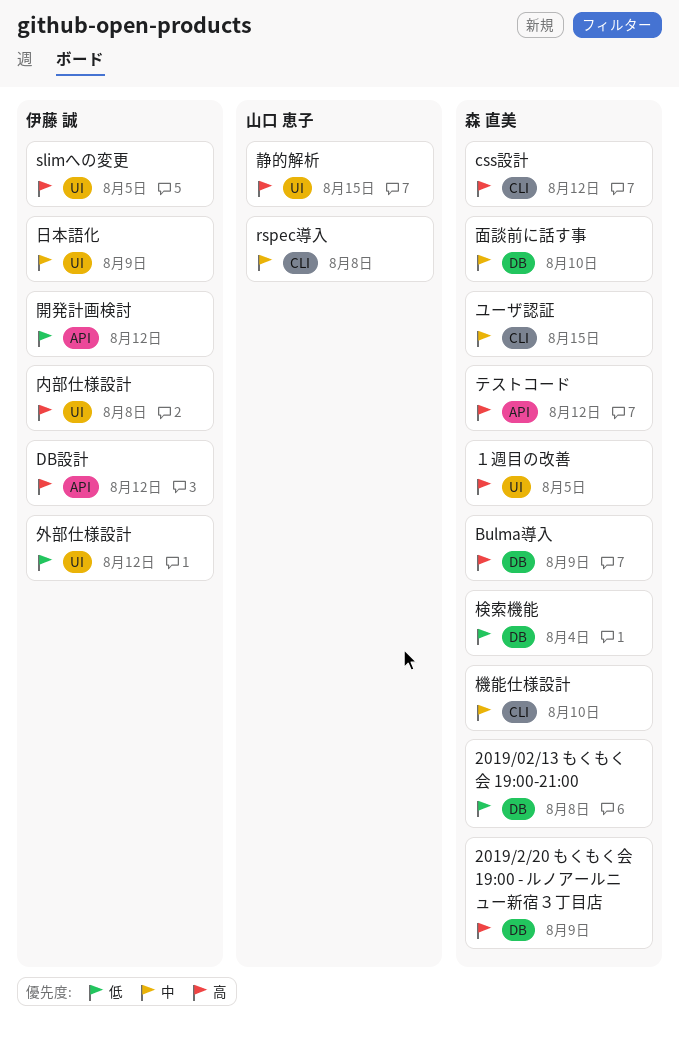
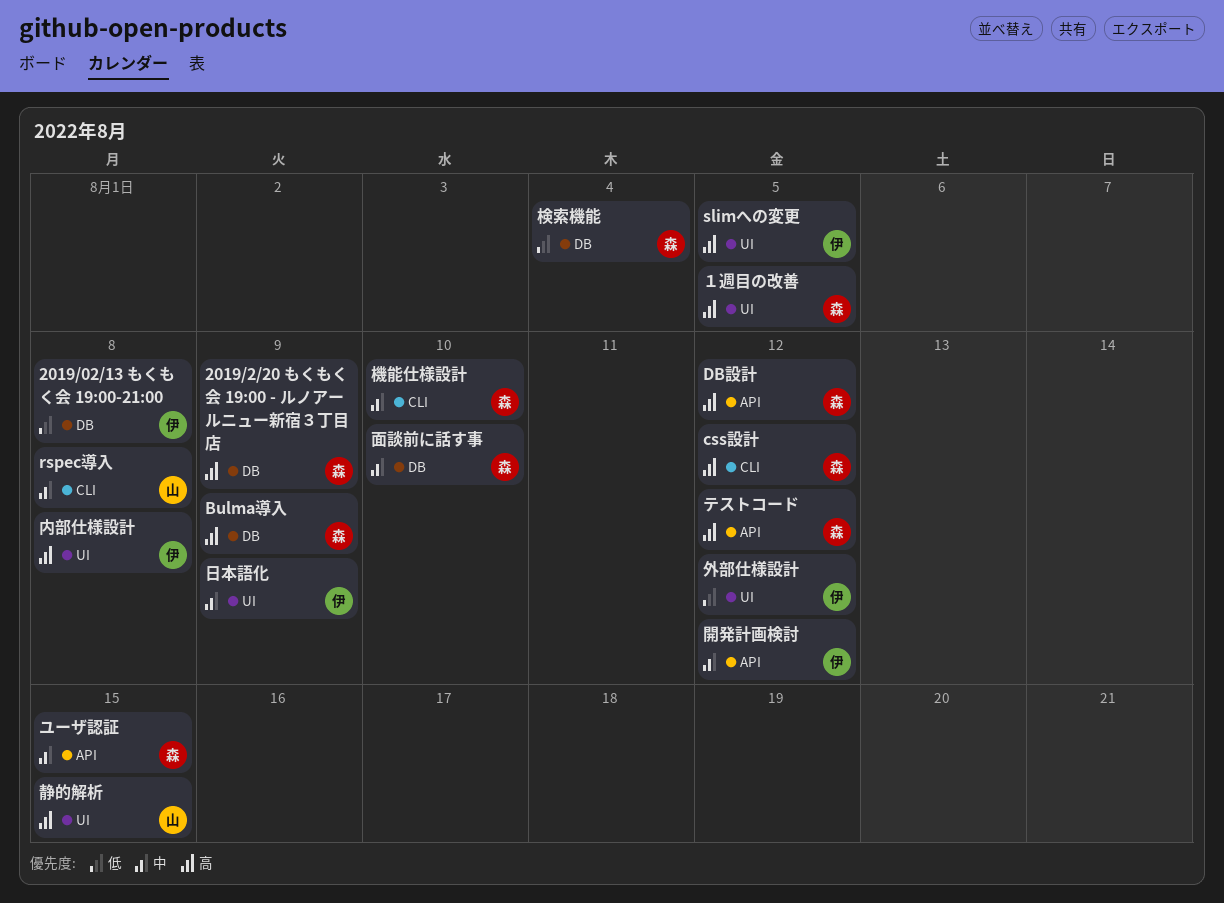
2019/02/13 もくもく会 19:00-21:00, owner: 森 直美 -> 伊藤 誠
DB設計, owner: 伊藤 誠 -> 森 直美
ユーザ認証, label: CLI -> API
開発計画検討, priority: 低 -> 中

